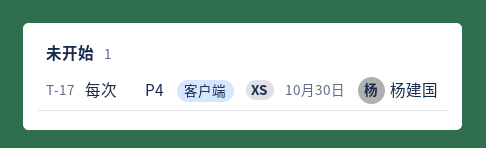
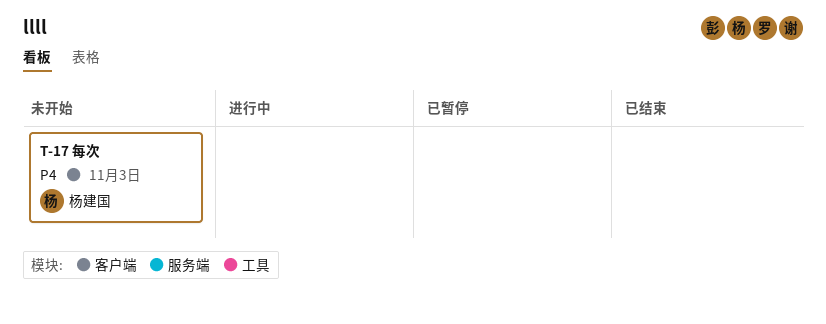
T-17, due: Oct 30 -> Nov 3

